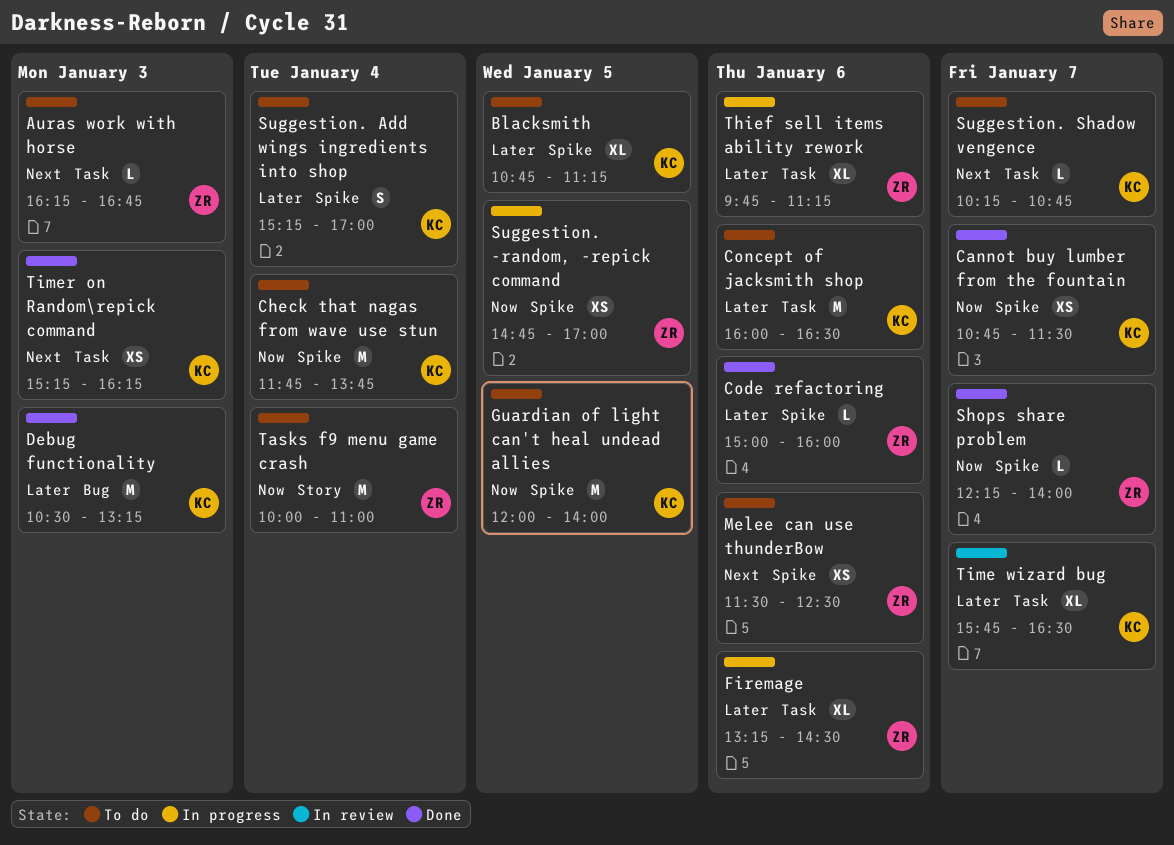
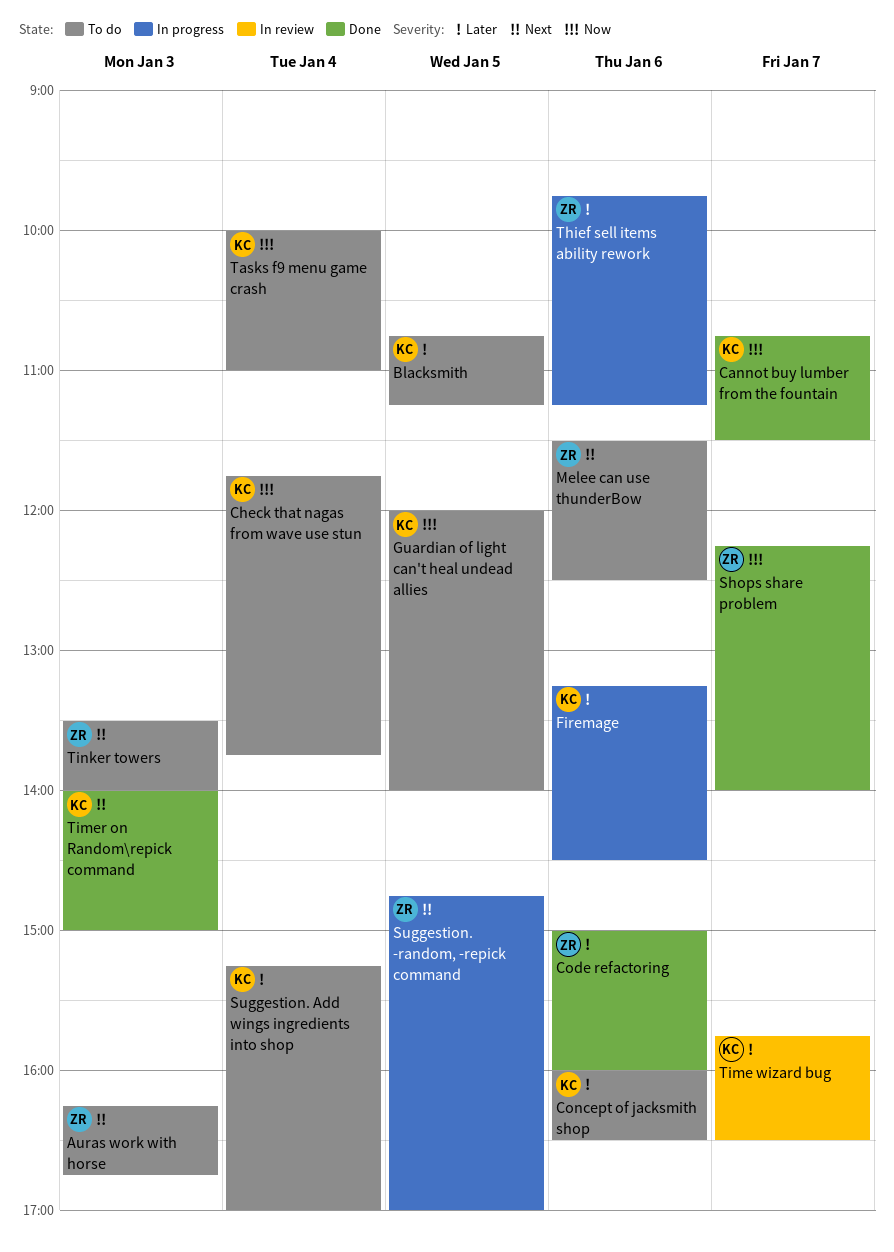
Debug functionality: present -> none
Firemage, owner: ZR -> KC
Suggestion. -random, -repick command, priority: Now -> Next
Suggestion. Shadow vengence: present -> none
Tasks f9 menu game crash, owner: ZR -> KC
Timer on Random\repick command, begins: 15:15 -> 14:00
Timer on Random\repick command, ends: 16:15 -> 15:00
Tinker towers: none -> present

